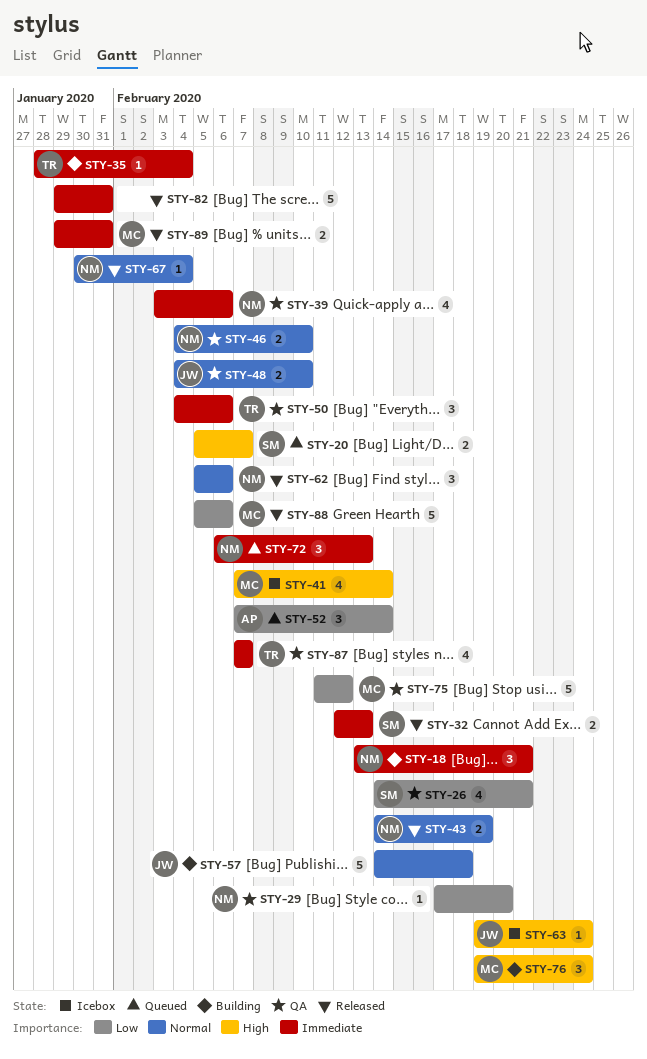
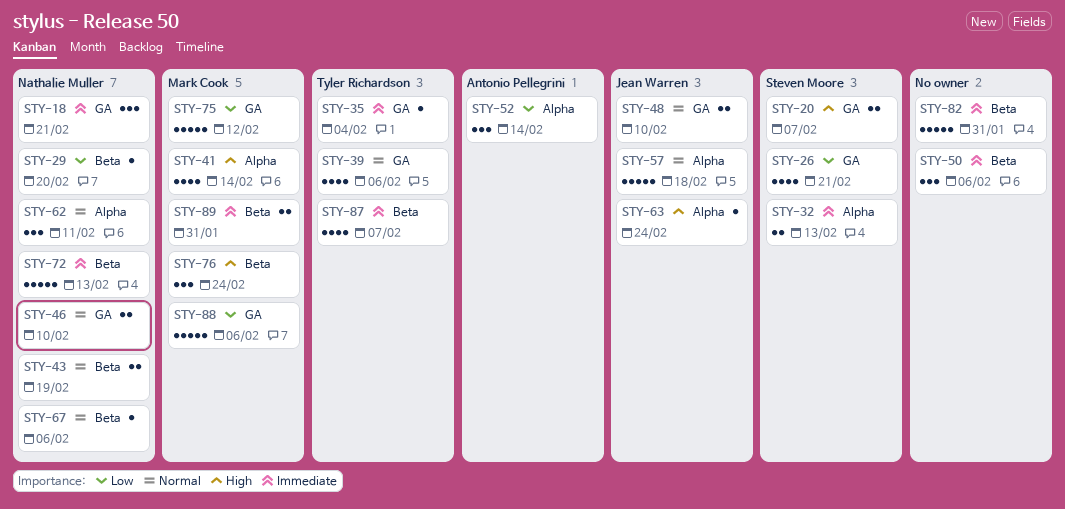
STY-39, owner: Nathalie Muller -> Tyler Richardson
STY-39, priority: Immediate -> Normal
STY-50, owner: Tyler Richardson -> none
STY-62, due: Feb 6 -> Feb 11
STY-67, due: Feb 4 -> Feb 6
STY-72, estimate: 3 -> 5

